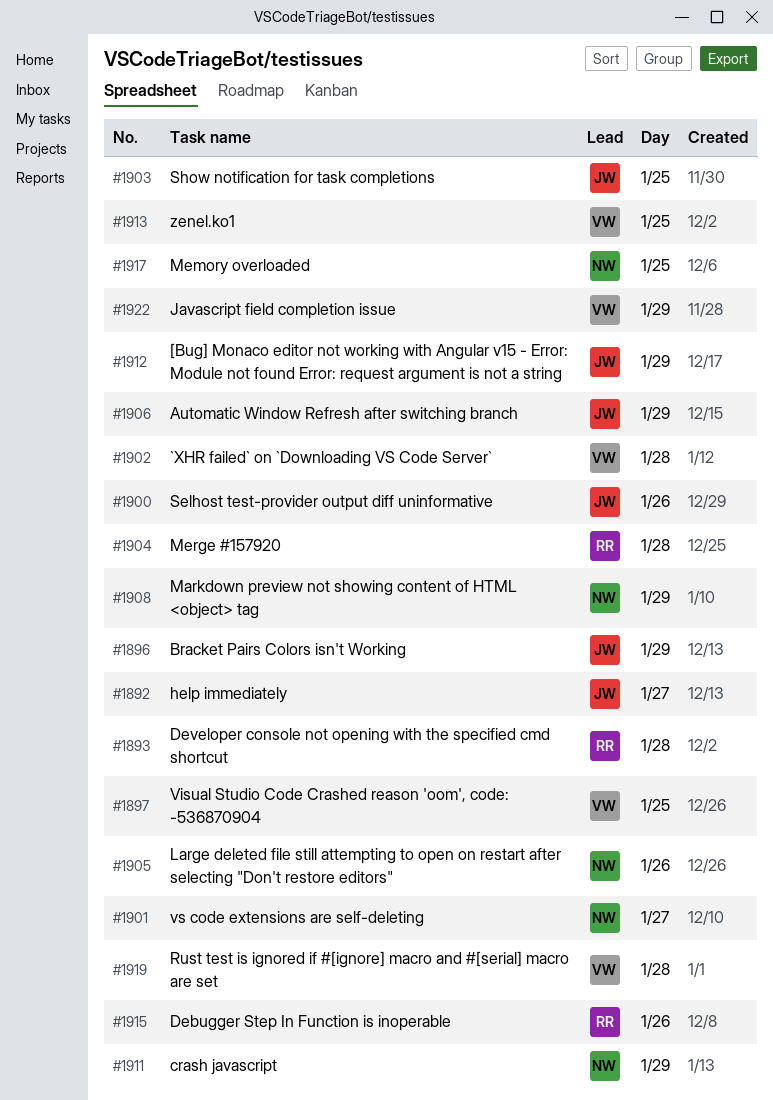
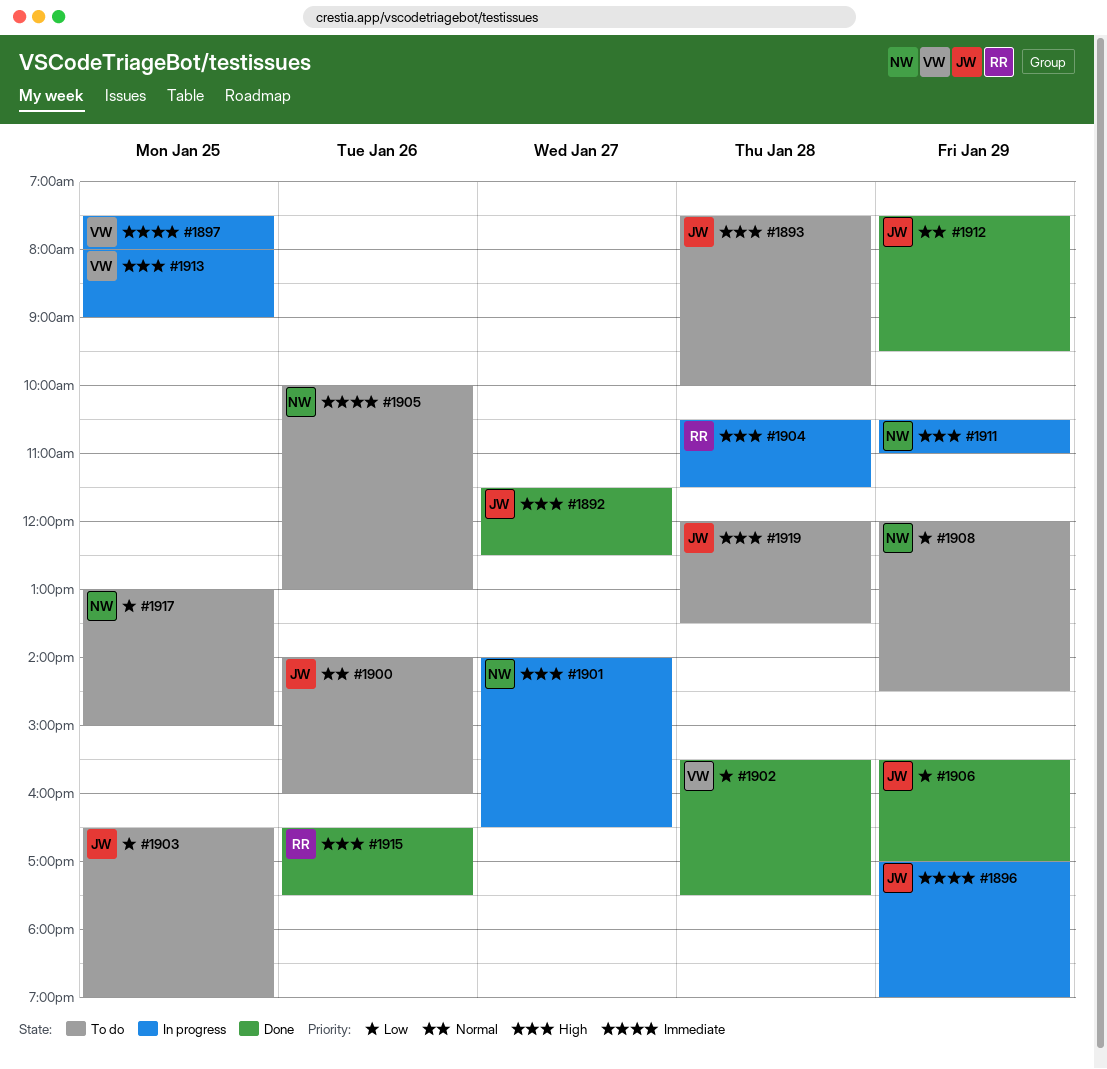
#1893, owner: RR -> JW
#1919, owner: VW -> JW
#1922: present -> none

